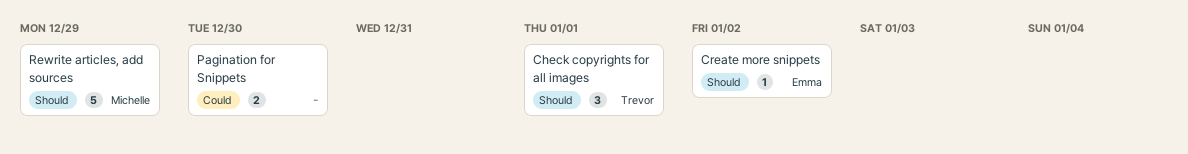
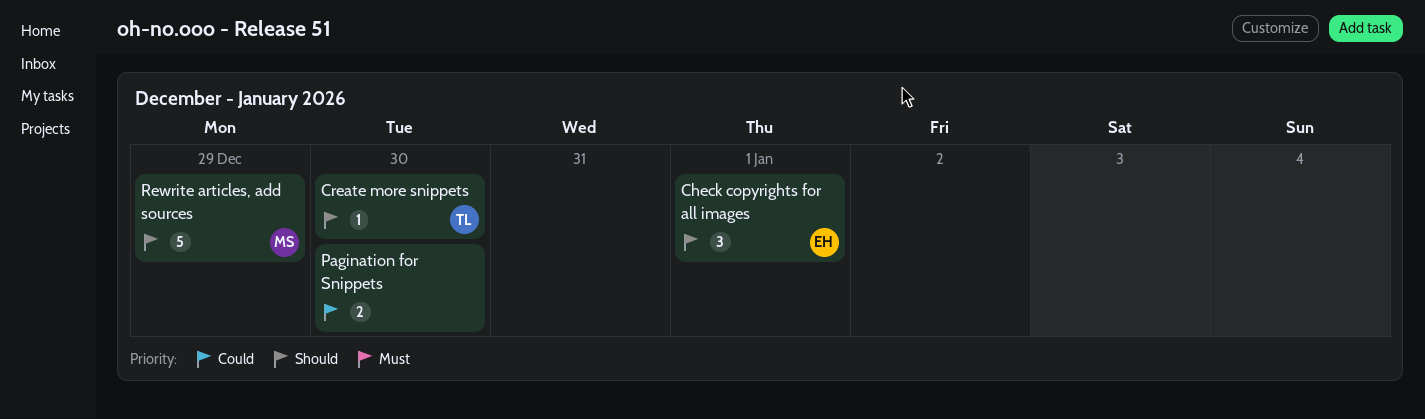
Check copyrights for all images, owner: Trevor -> Emma
Create more snippets, owner: Emma -> Trevor
Create more snippets, due: Jan 2 -> Dec 30

